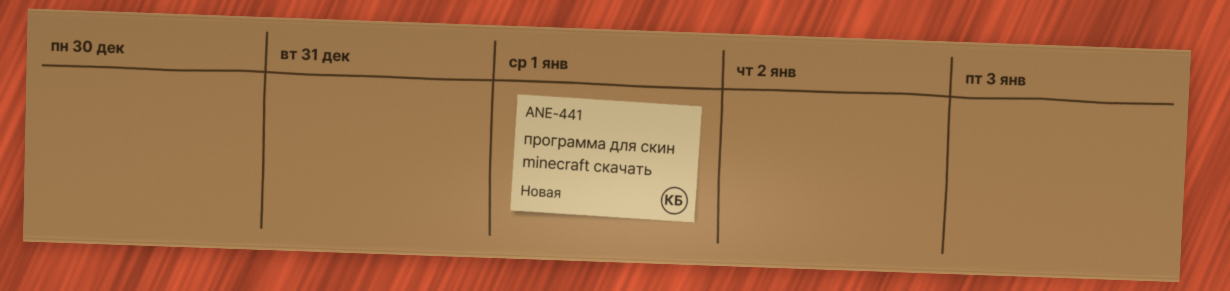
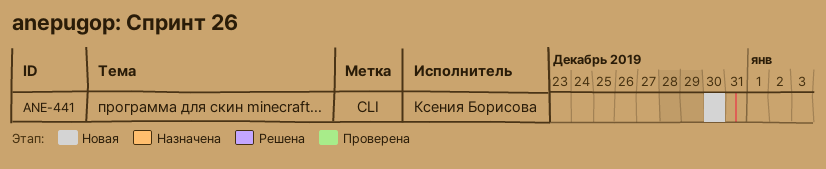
ANE-441, due: Jan 1 -> Dec 30

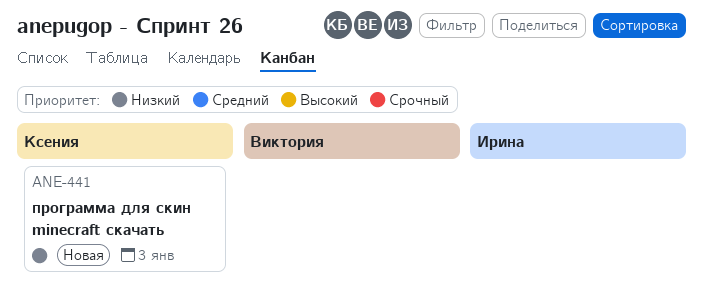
ANE-441, due: Dec 30 -> Jan 3

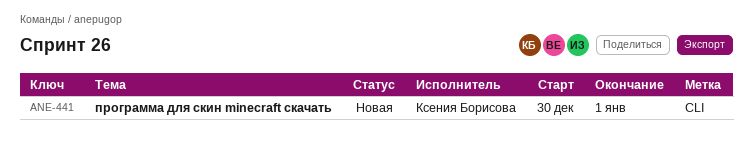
ANE-441, due: Jan 3 -> Jan 1

